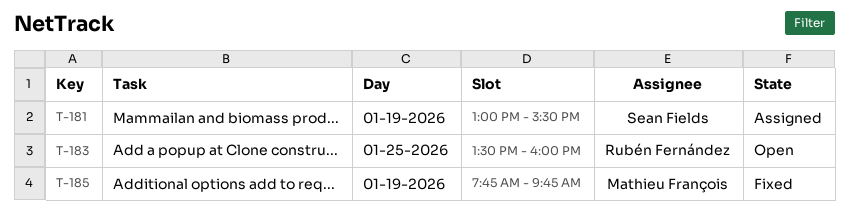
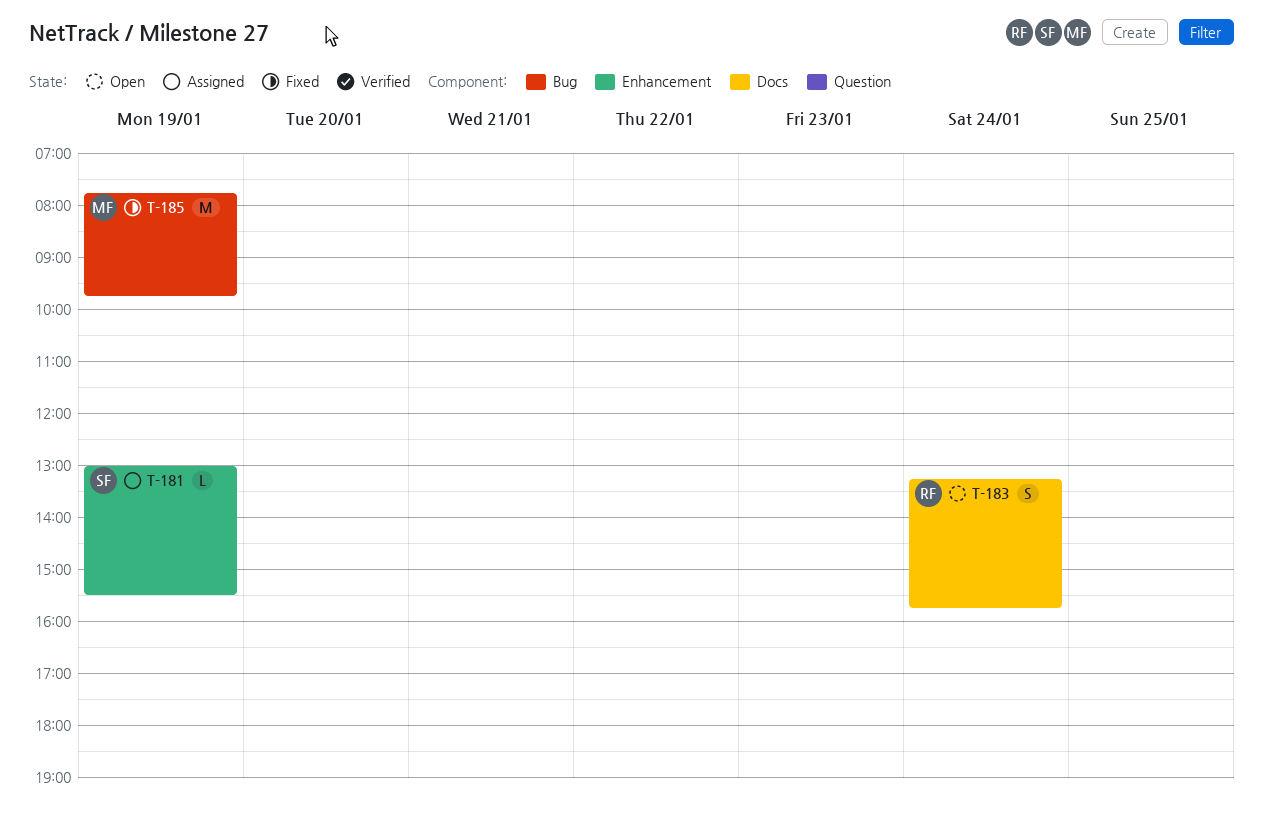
T-183, day: Jan 25 -> Jan 24
T-183, begins: 13:30 -> 13:15
T-183, ends: 16:00 -> 15:45

